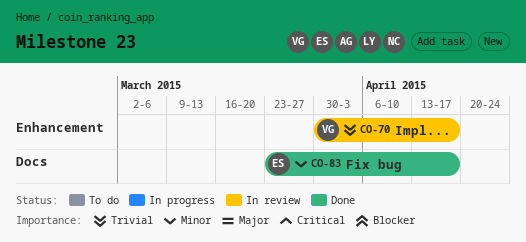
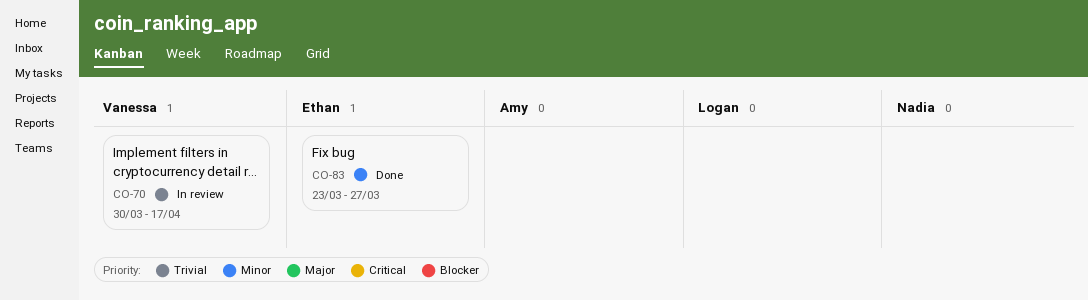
CO-83, due: Apr 17 -> Mar 27

